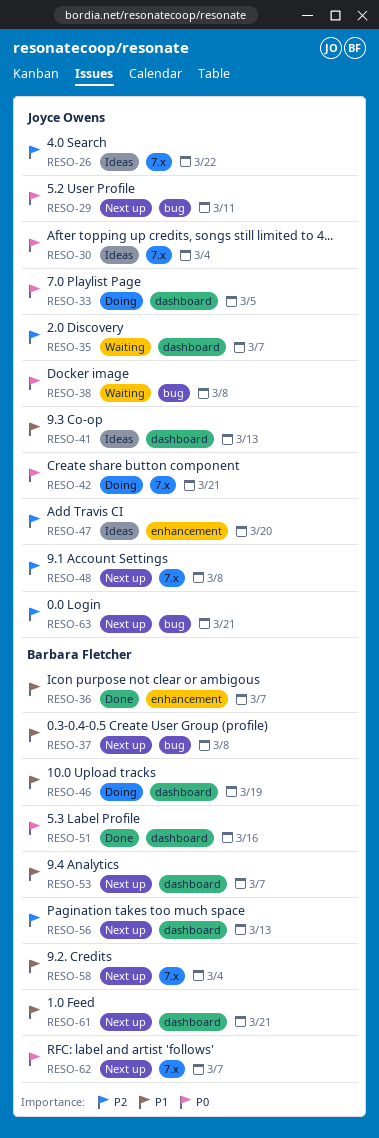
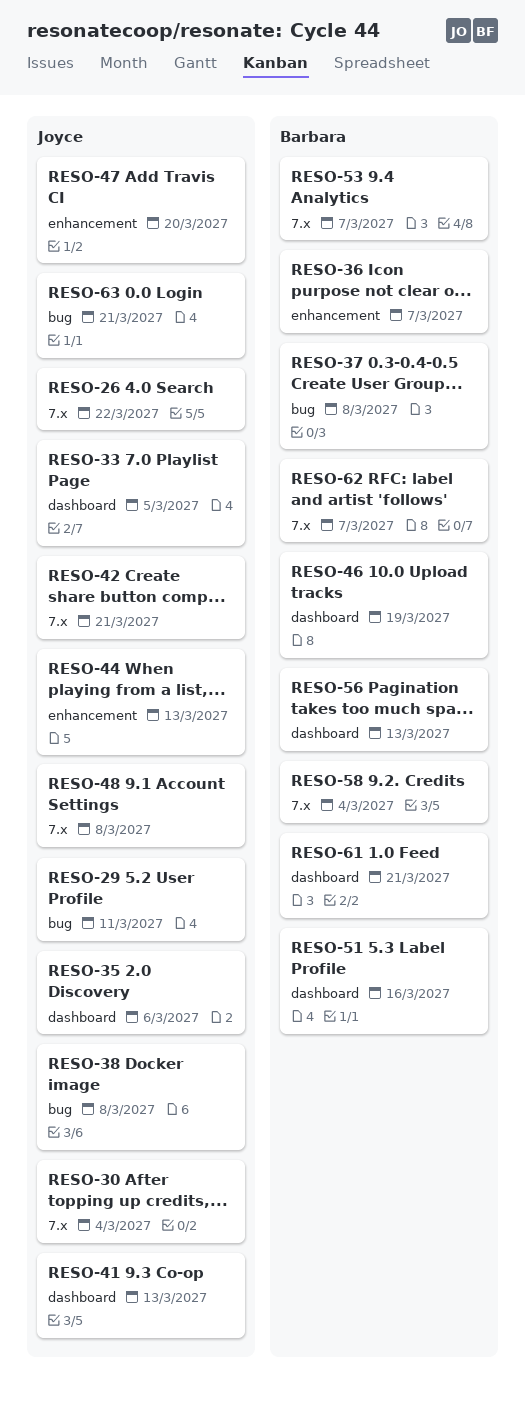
RESO-35, due: Mar 7 -> Mar 6
RESO-44: none -> present
RESO-53, label: dashboard -> 7.x

